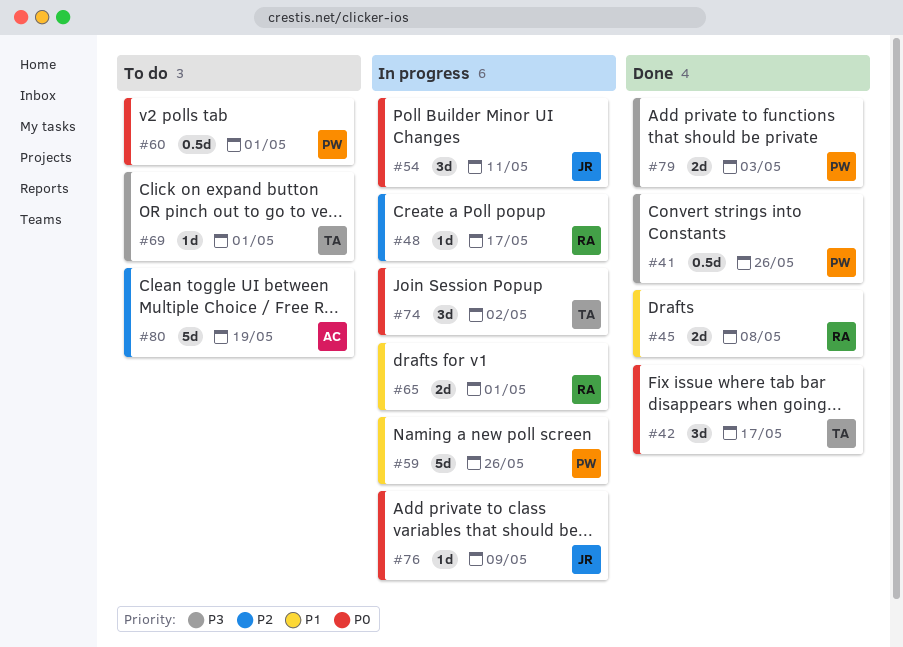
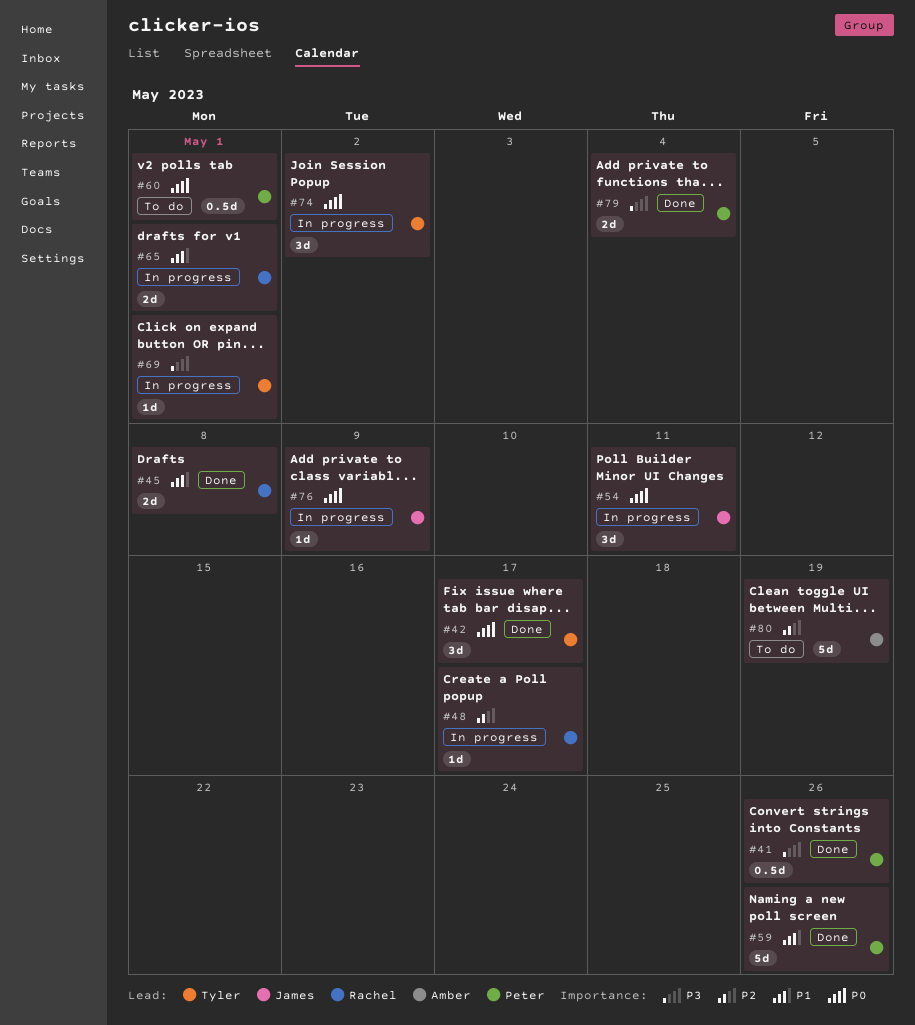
#59, status: In progress -> Done
#69, status: To do -> In progress
#79, due: May 3 -> May 4

